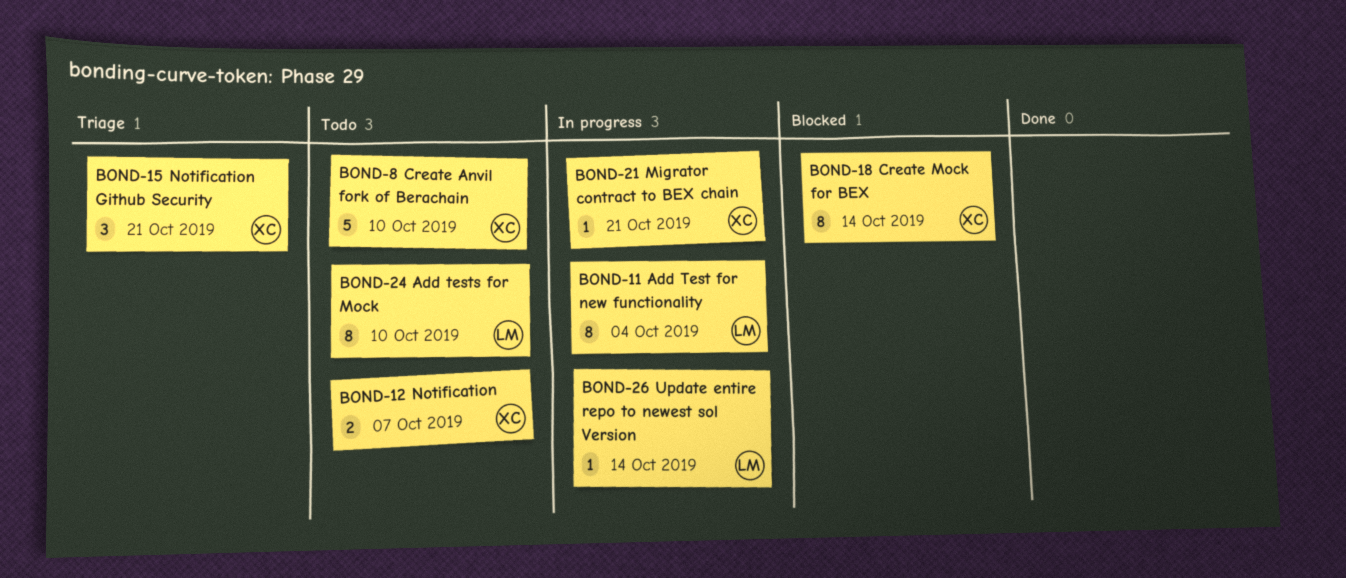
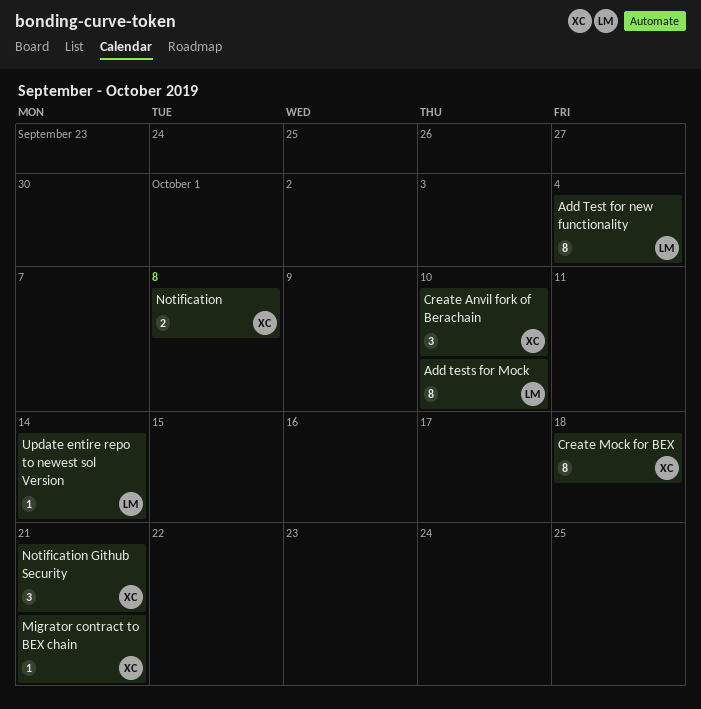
Create Anvil fork of Berachain, estimate: 5 -> 3
Create Mock for BEX, due: Oct 14 -> Oct 18
Notification, due: Oct 7 -> Oct 8

